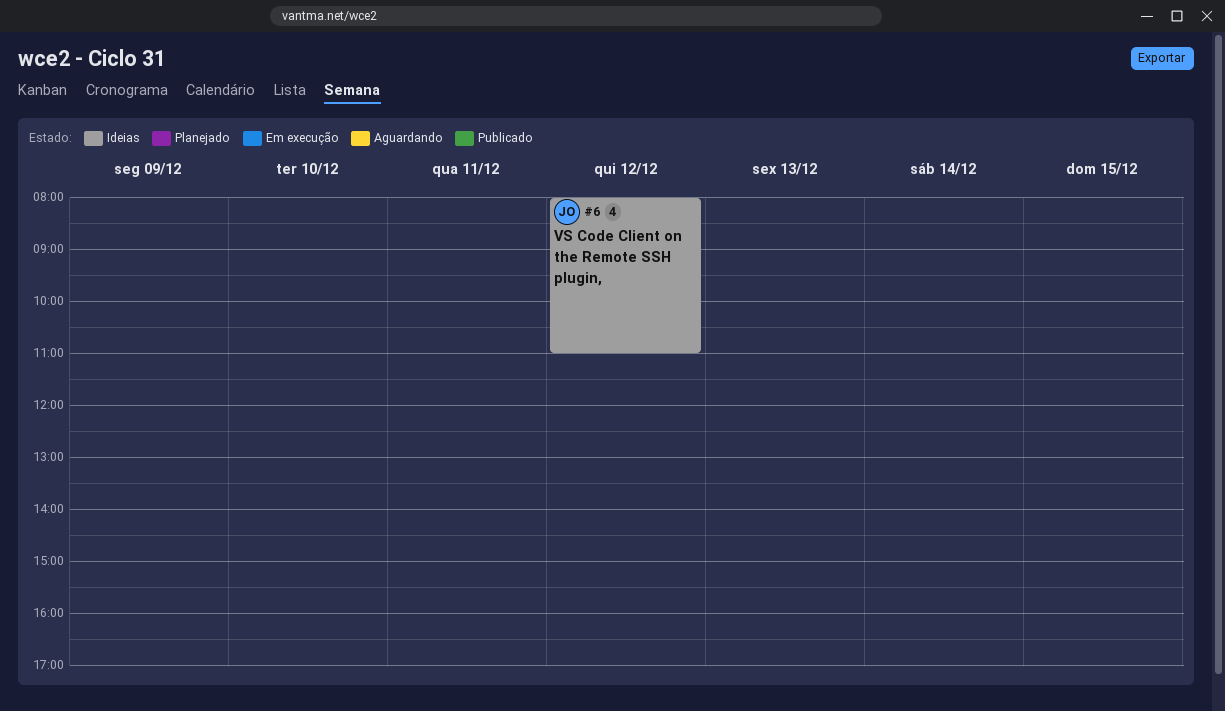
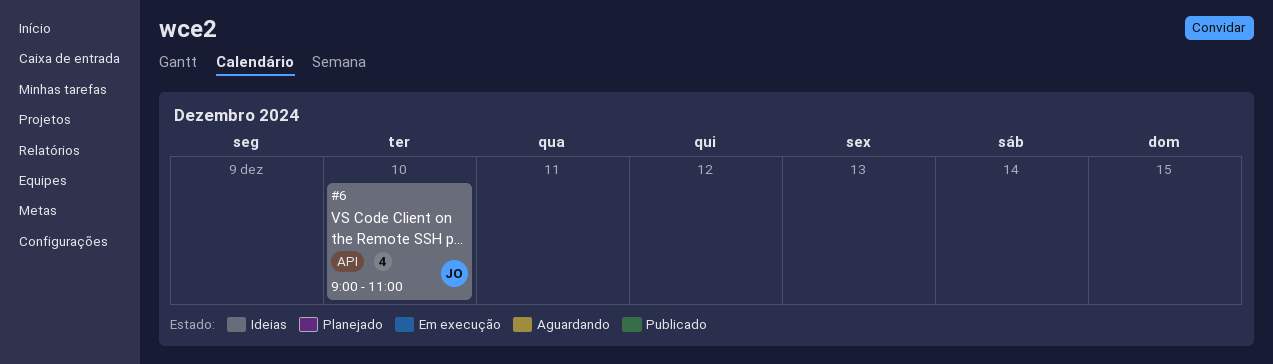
#6, day: Dec 12 -> Dec 10
#6, begins: 08:00 -> 09:00

